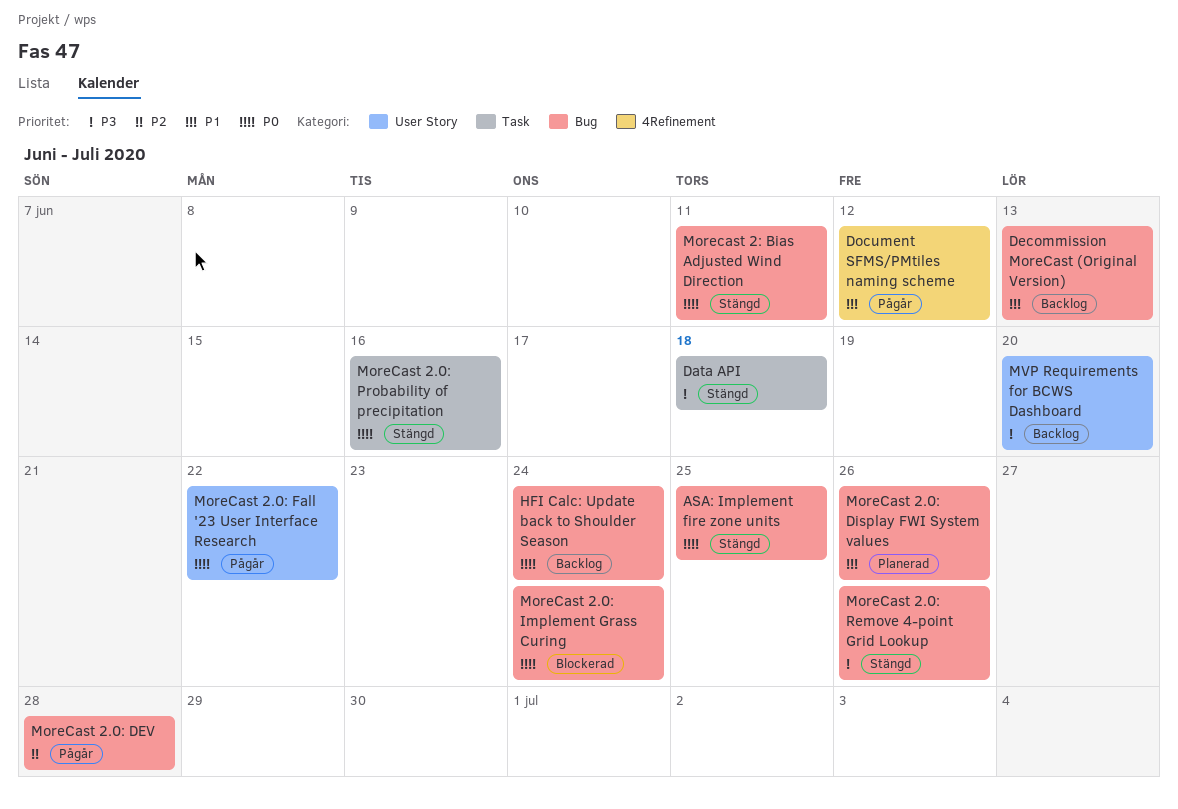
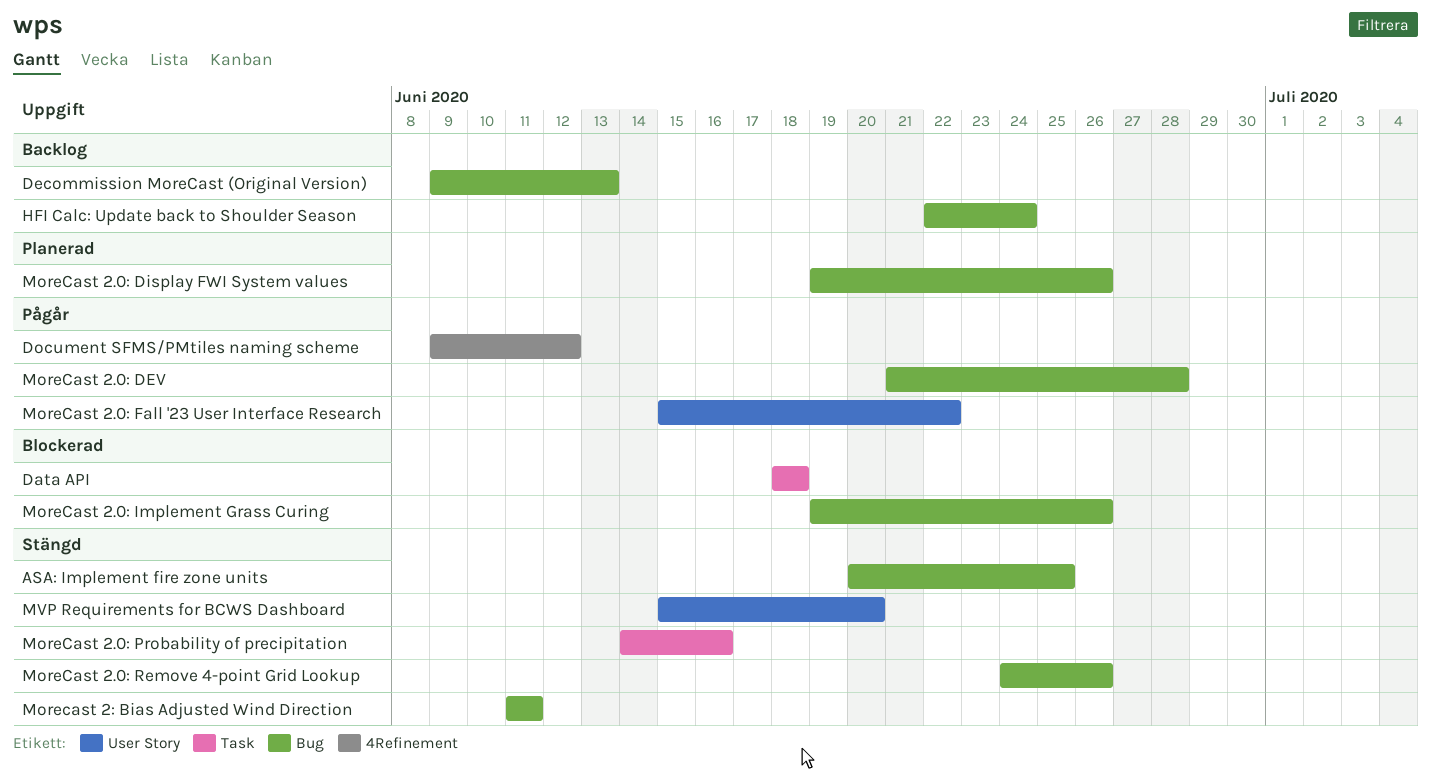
Data API, status: Stängd -> Blockerad
MoreCast 2.0: Implement Grass Curing, due: Jun 24 -> Jun 26
MVP Requirements for BCWS Dashboard, status: Backlog -> Stängd

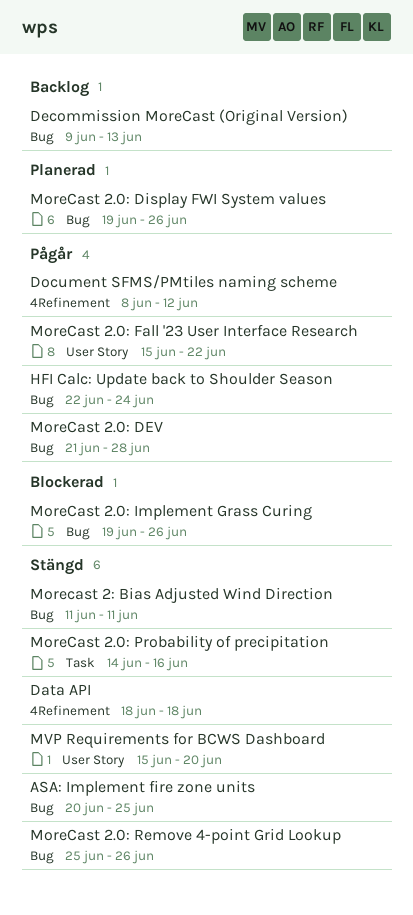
Data API, status: Blockerad -> Stängd
Data API, label: Task -> 4Refinement
Document SFMS/PMtiles naming scheme, start: Jun 9 -> Jun 8
HFI Calc: Update back to Shoulder Season, status: Backlog -> Pågår
MoreCast 2.0: Remove 4-point Grid Lookup, start: Jun 24 -> Jun 25

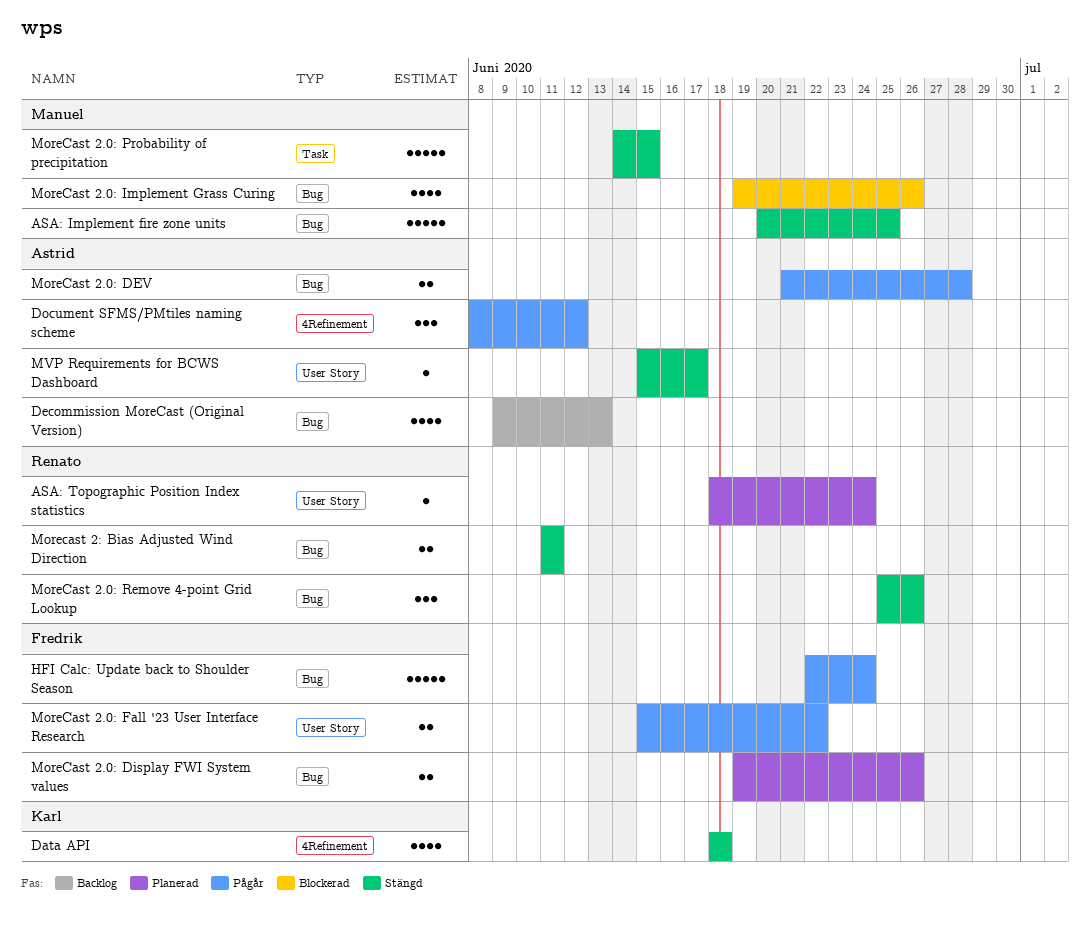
ASA: Topographic Position Index statistics: none -> present
MoreCast 2.0: Probability of precipitation, due: Jun 16 -> Jun 15
MVP Requirements for BCWS Dashboard, due: Jun 20 -> Jun 17

